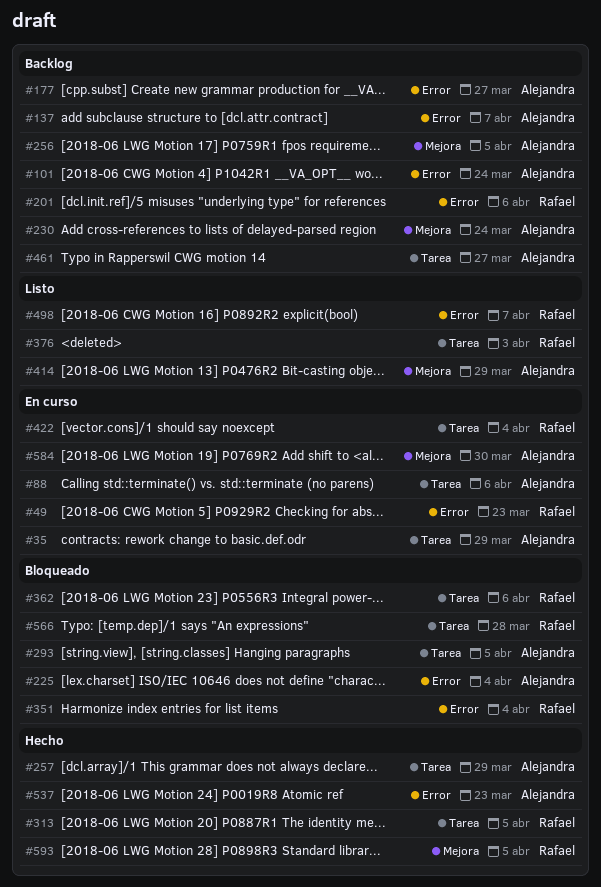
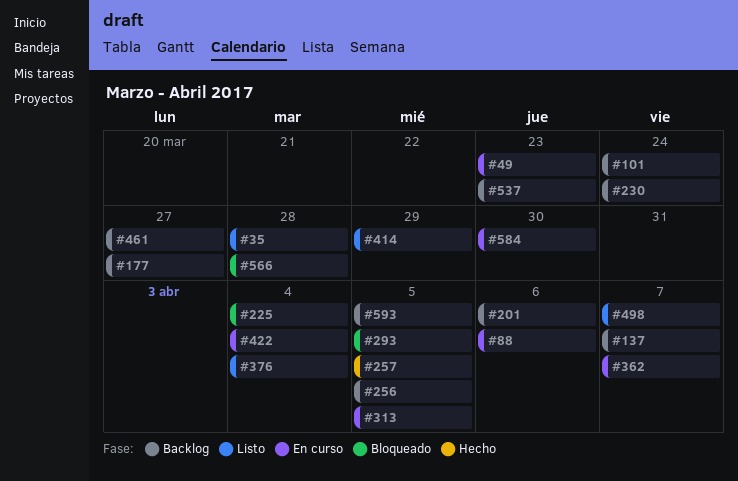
#35, status: En curso -> Listo
#35, due: Mar 29 -> Mar 28
#257, due: Mar 29 -> Apr 5
#313, status: Hecho -> En curso
#351: present -> none
#362, status: Bloqueado -> En curso
#362, due: Apr 6 -> Apr 7
#376, due: Apr 3 -> Apr 4
#537, status: Hecho -> Backlog
#593, status: Hecho -> Backlog

